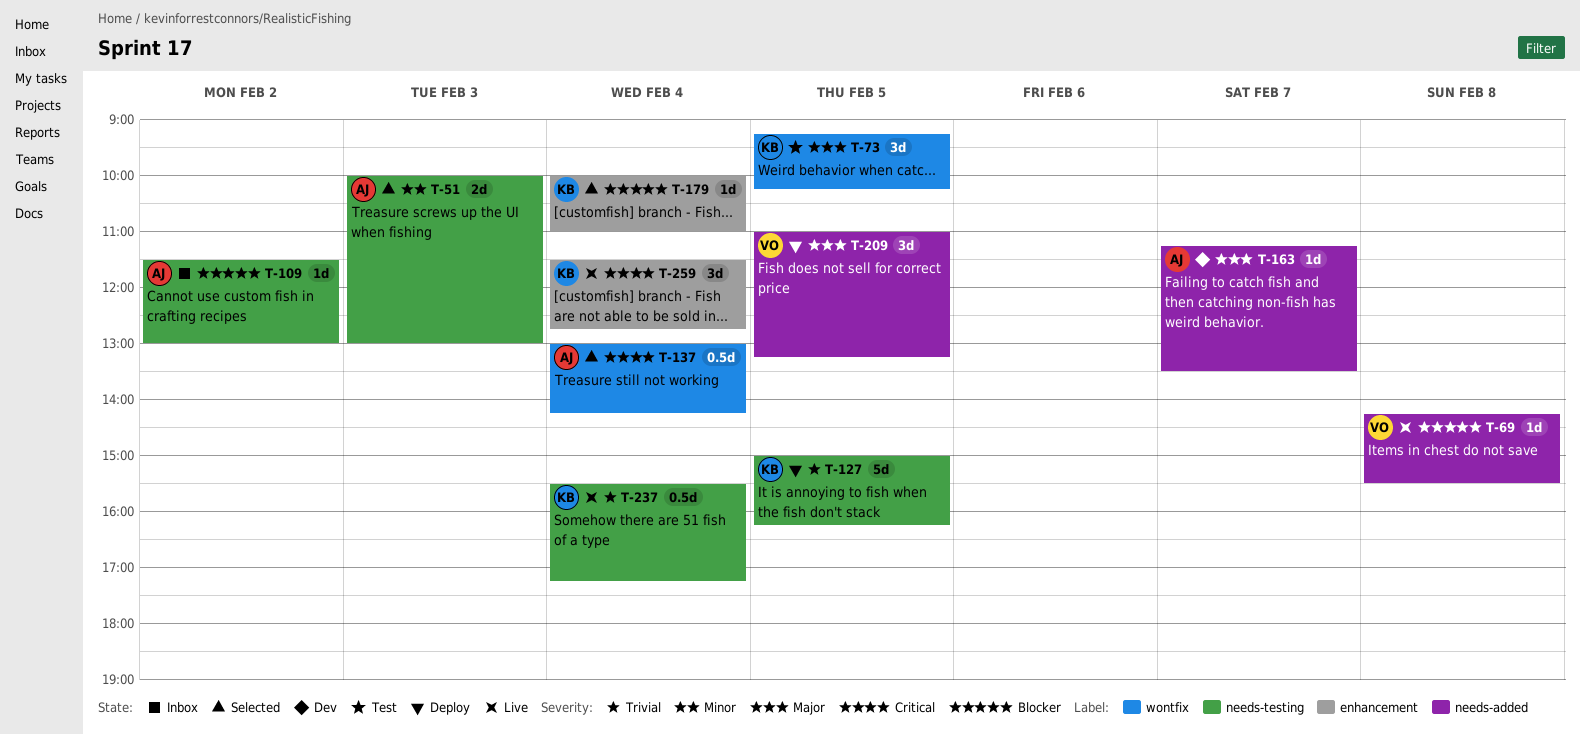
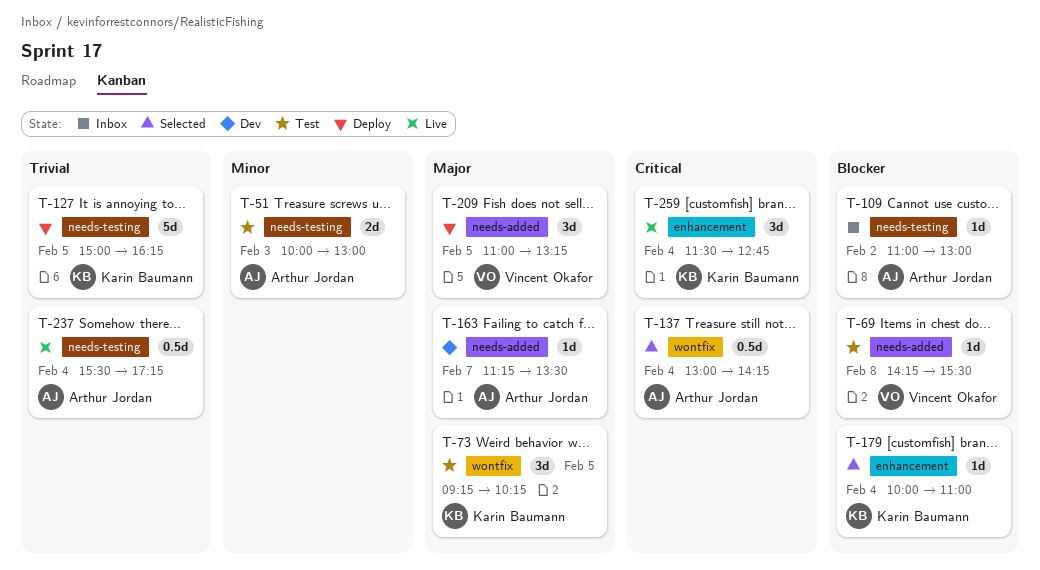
T-51, status: Selected -> Test
T-69, status: Live -> Test
T-109, begins: 11:30 -> 11:00
T-237, owner: Karin Baumann -> Arthur Jordan

